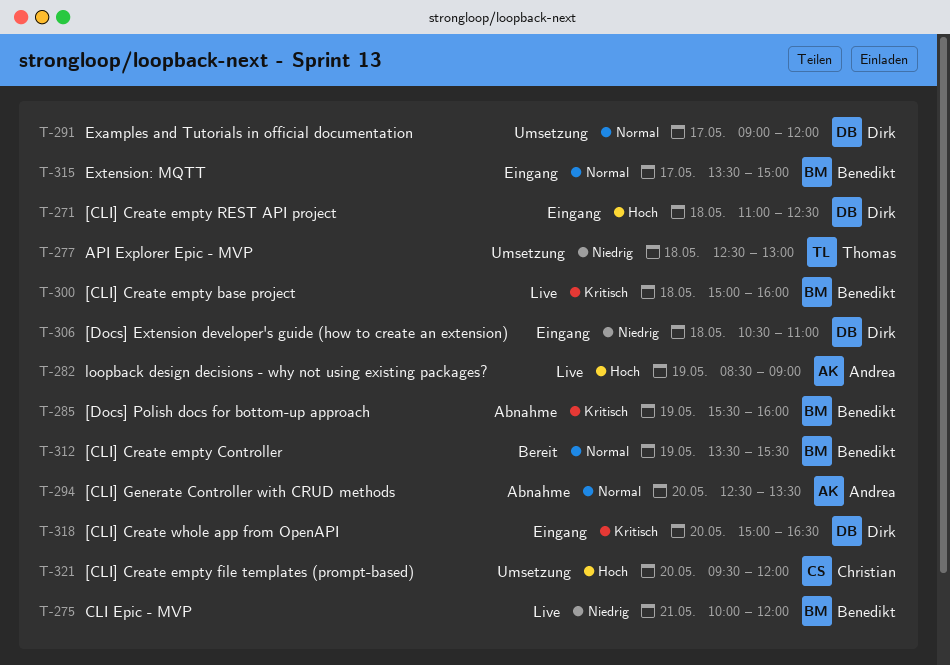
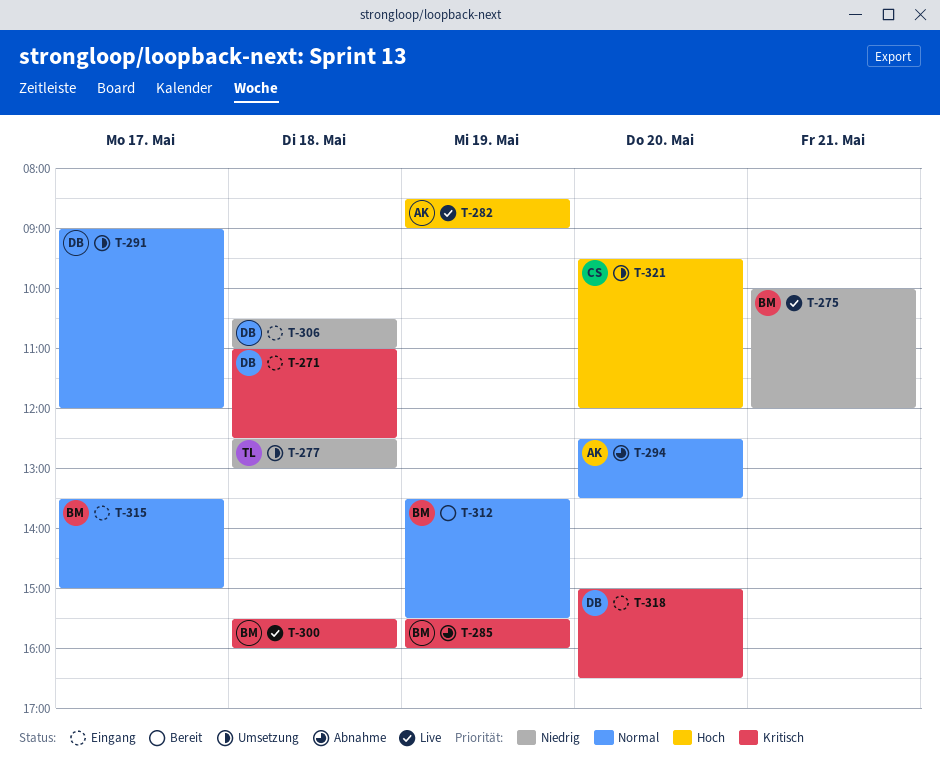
T-271, priority: Hoch -> Kritisch
T-300, begins: 15:00 -> 15:30

